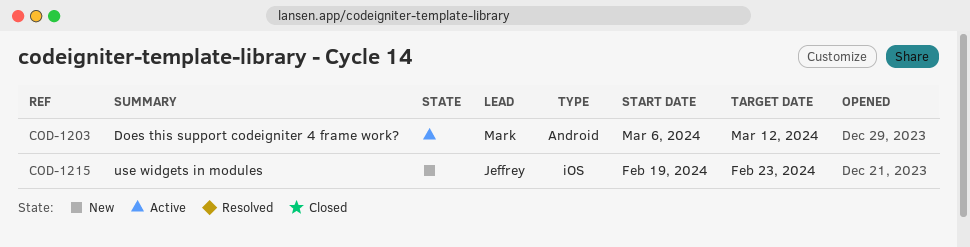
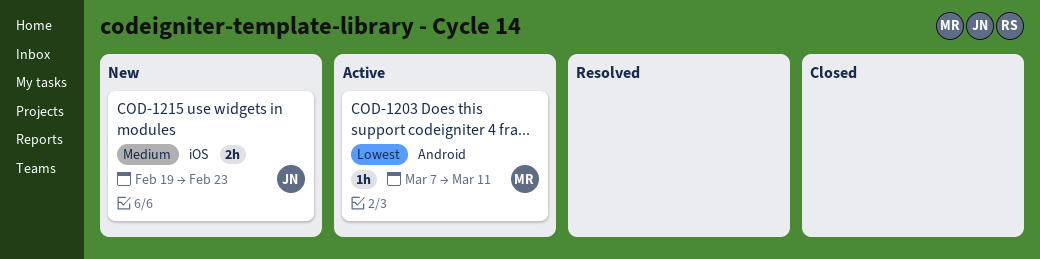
COD-1203, start: Mar 6 -> Mar 7
COD-1203, due: Mar 12 -> Mar 11

